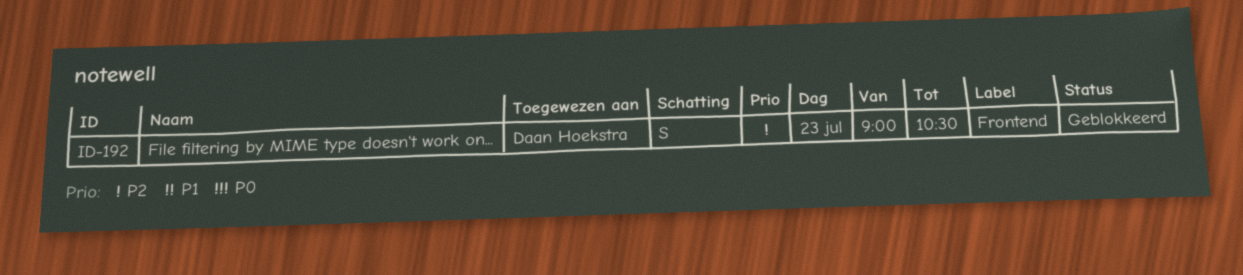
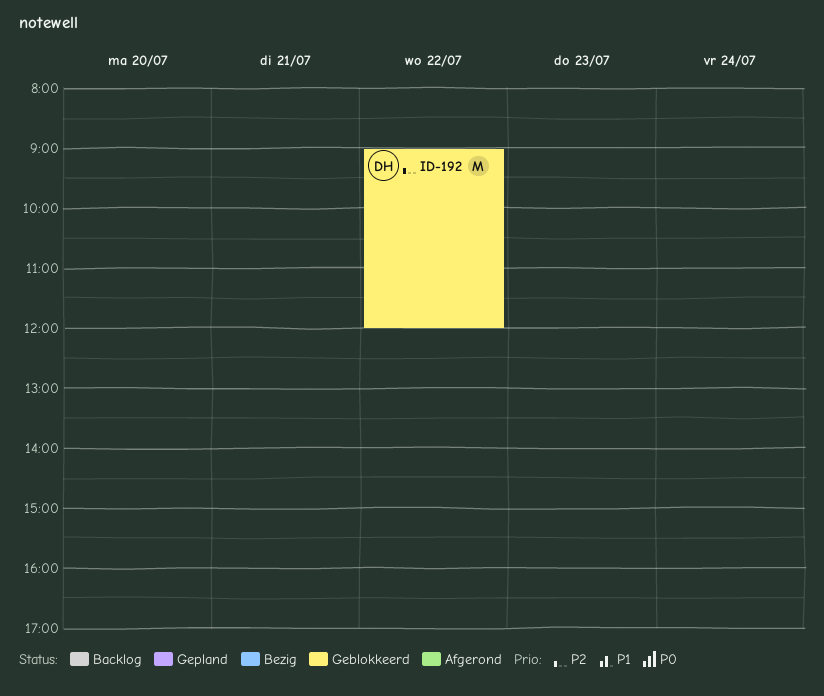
ID-192, estimate: S -> M
ID-192, day: Jul 23 -> Jul 22
ID-192, ends: 10:30 -> 12:00

